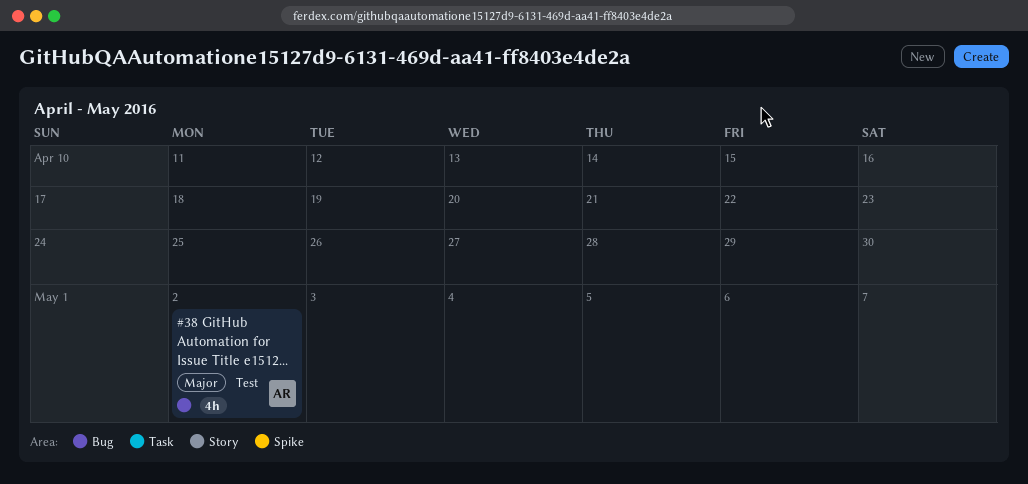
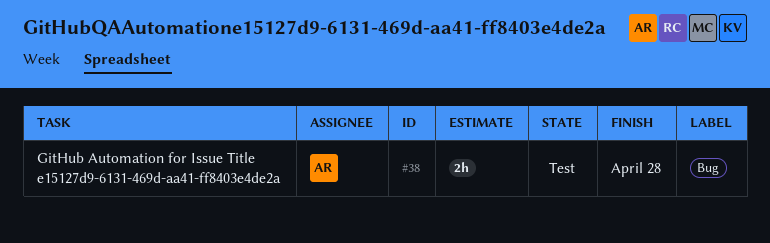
#38, estimate: 4h -> 2h
#38, due: May 2 -> Apr 28

